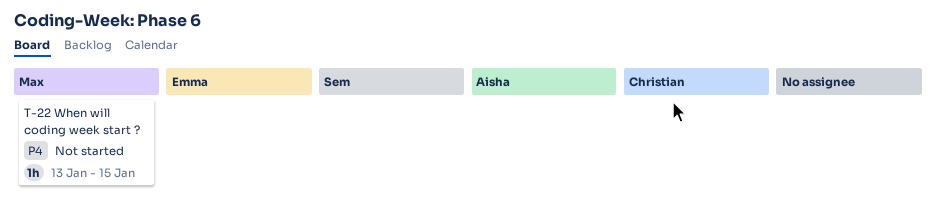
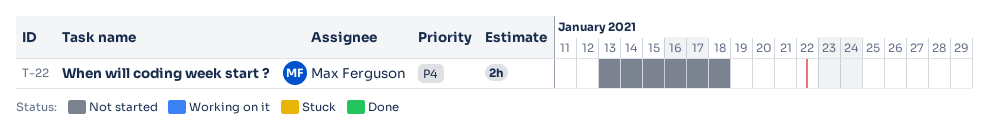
T-22, estimate: 1h -> 2h
T-22, due: Jan 15 -> Jan 18

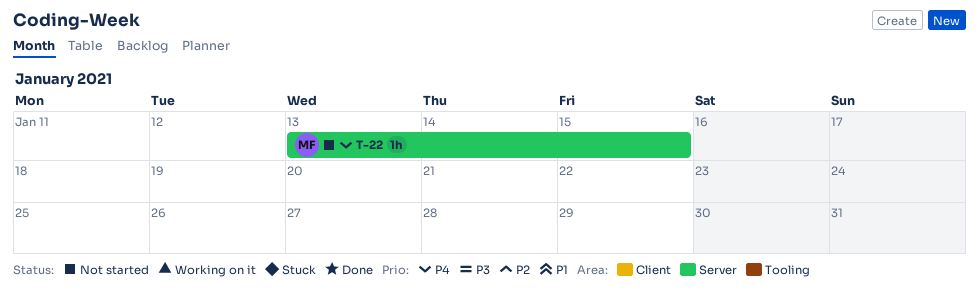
T-22, estimate: 2h -> 1h
T-22, due: Jan 18 -> Jan 15

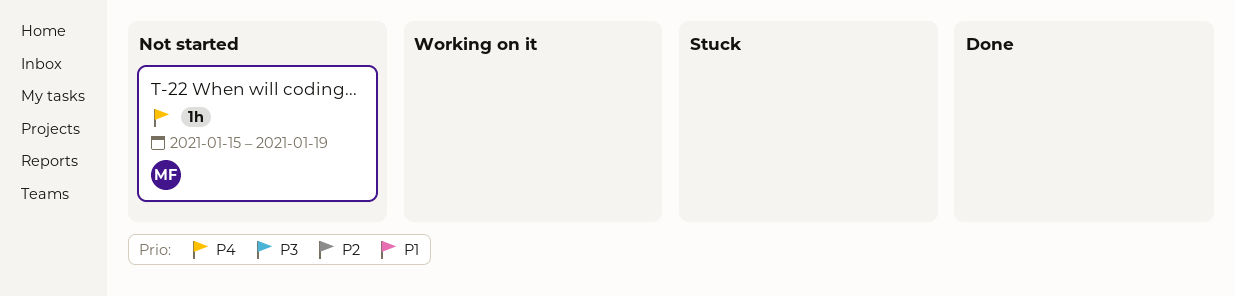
T-22, start: Jan 13 -> Jan 15
T-22, due: Jan 15 -> Jan 19

